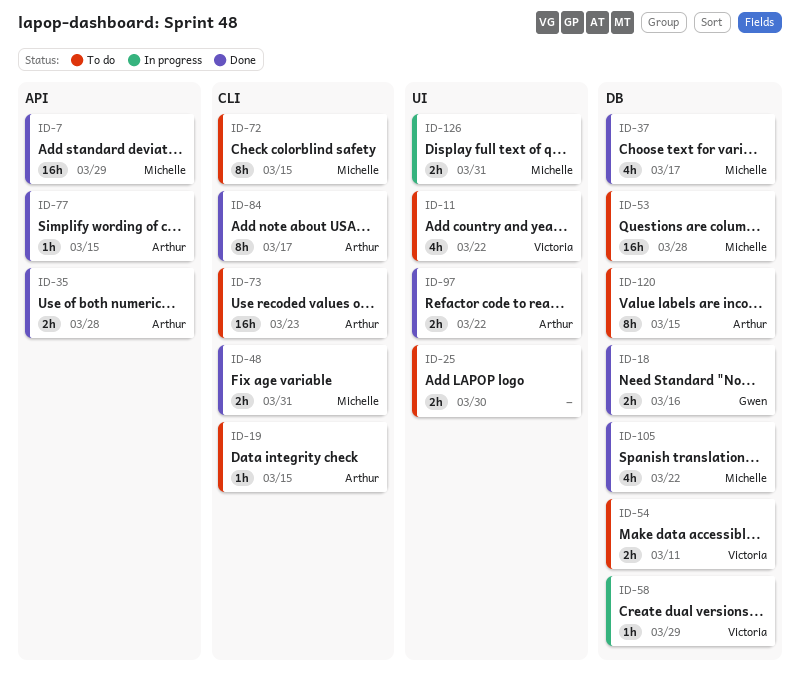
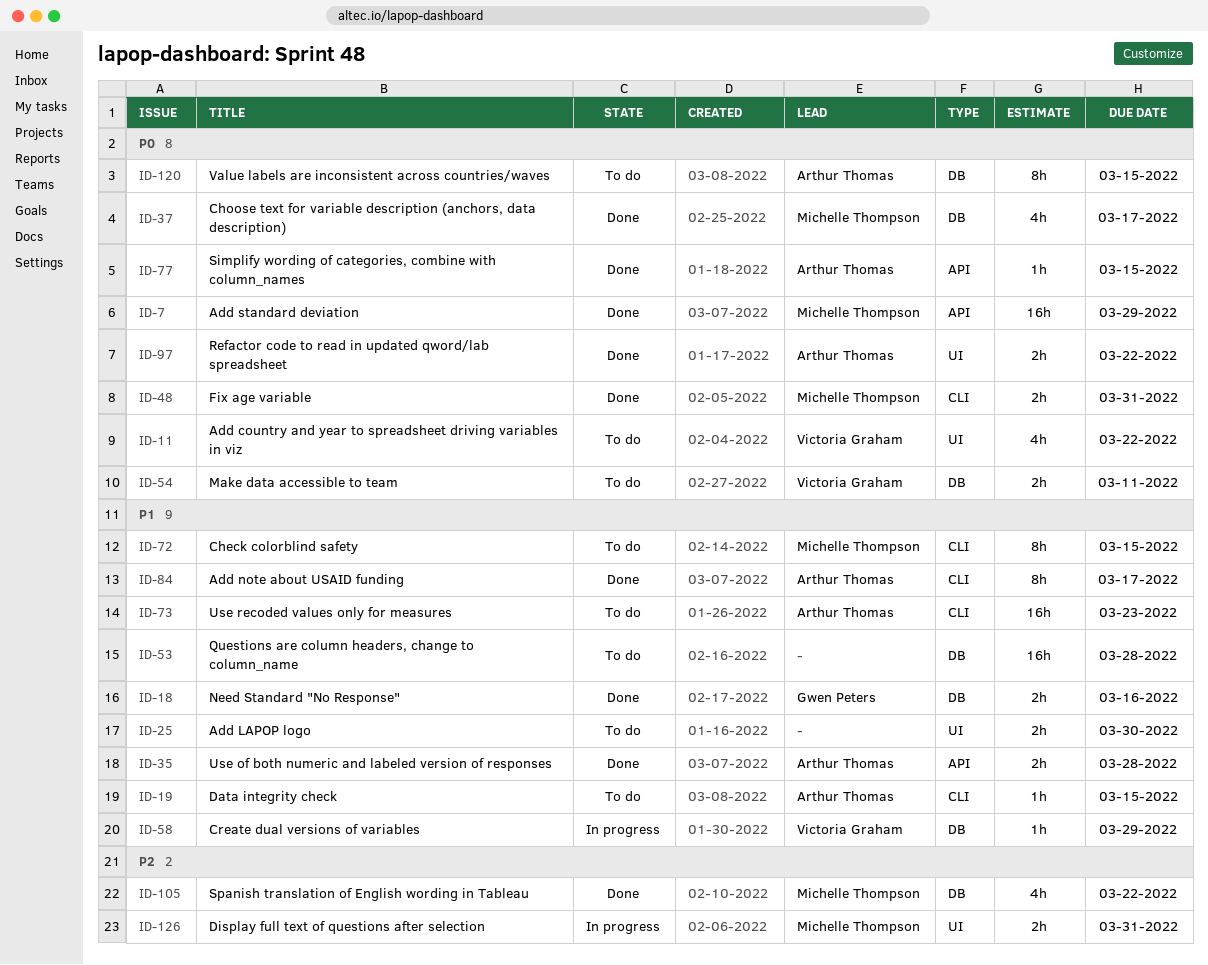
ID-53, owner: Michelle Thompson -> none

